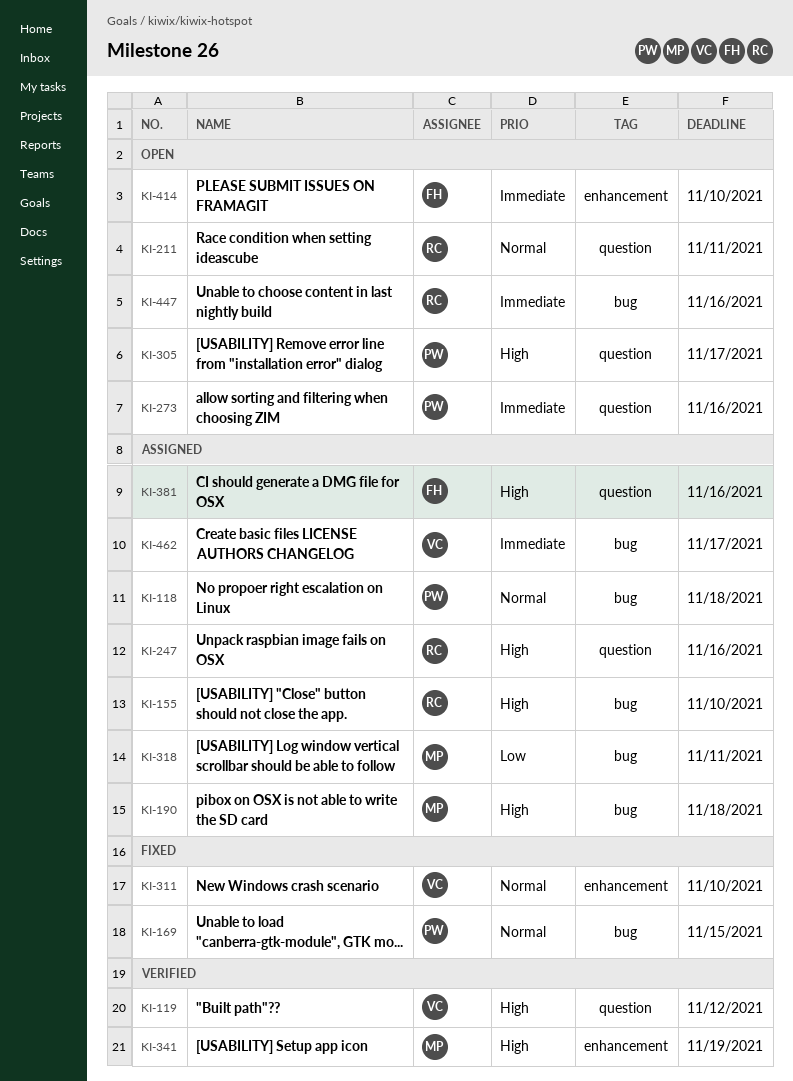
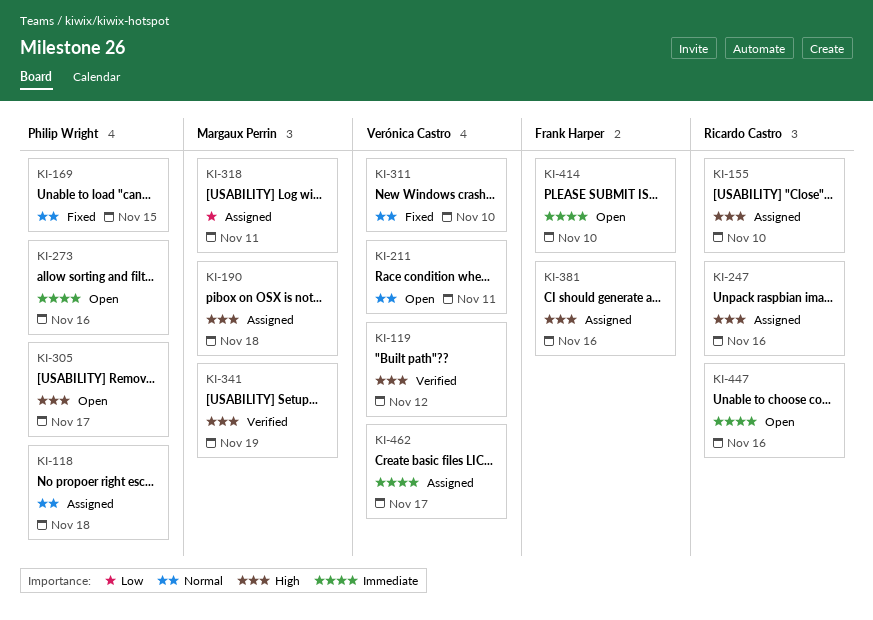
KI-211, owner: Ricardo Castro -> Verónica Castro

